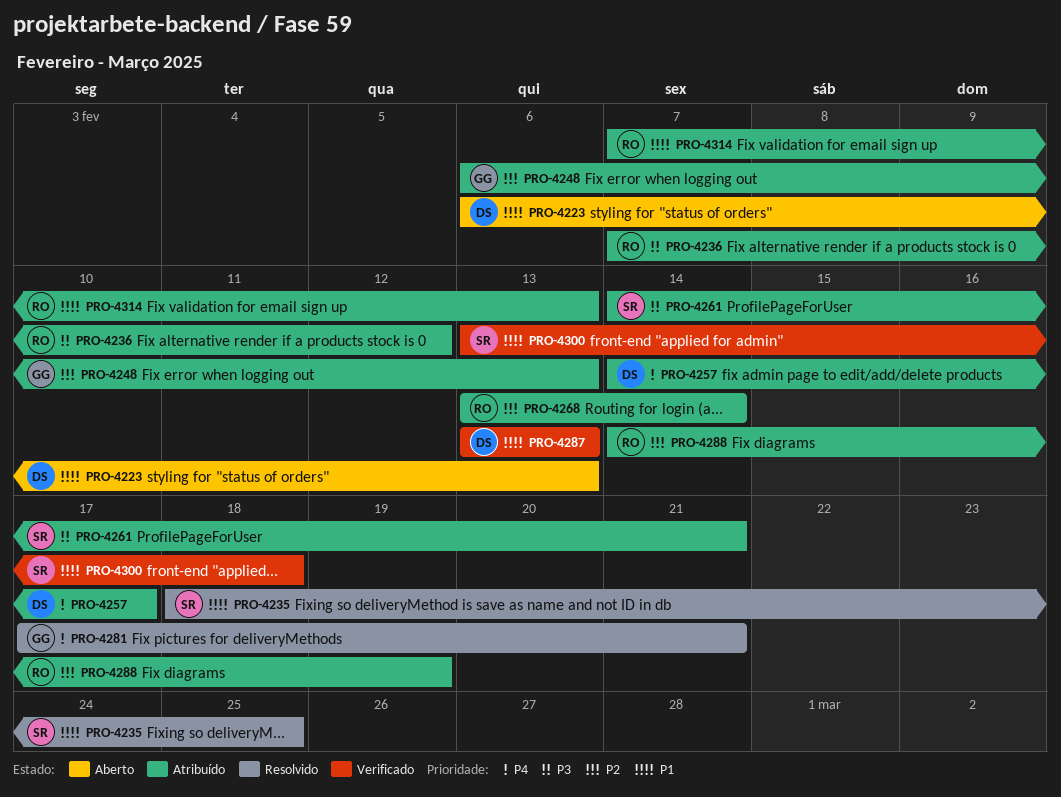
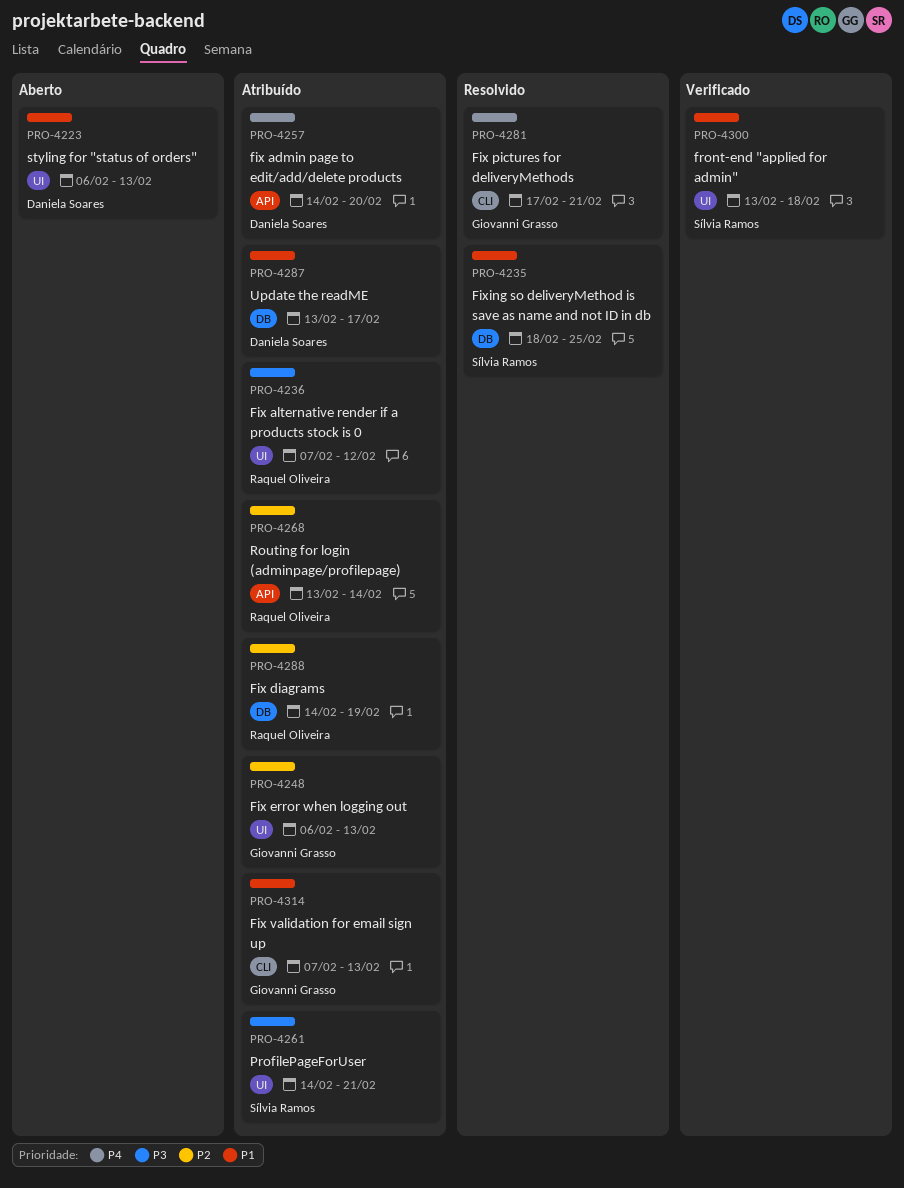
PRO-4257, due: Feb 17 -> Feb 20
PRO-4287, status: Verificado -> Atribuído
PRO-4287, due: Feb 13 -> Feb 17
PRO-4314, owner: Raquel Oliveira -> Giovanni Grasso

